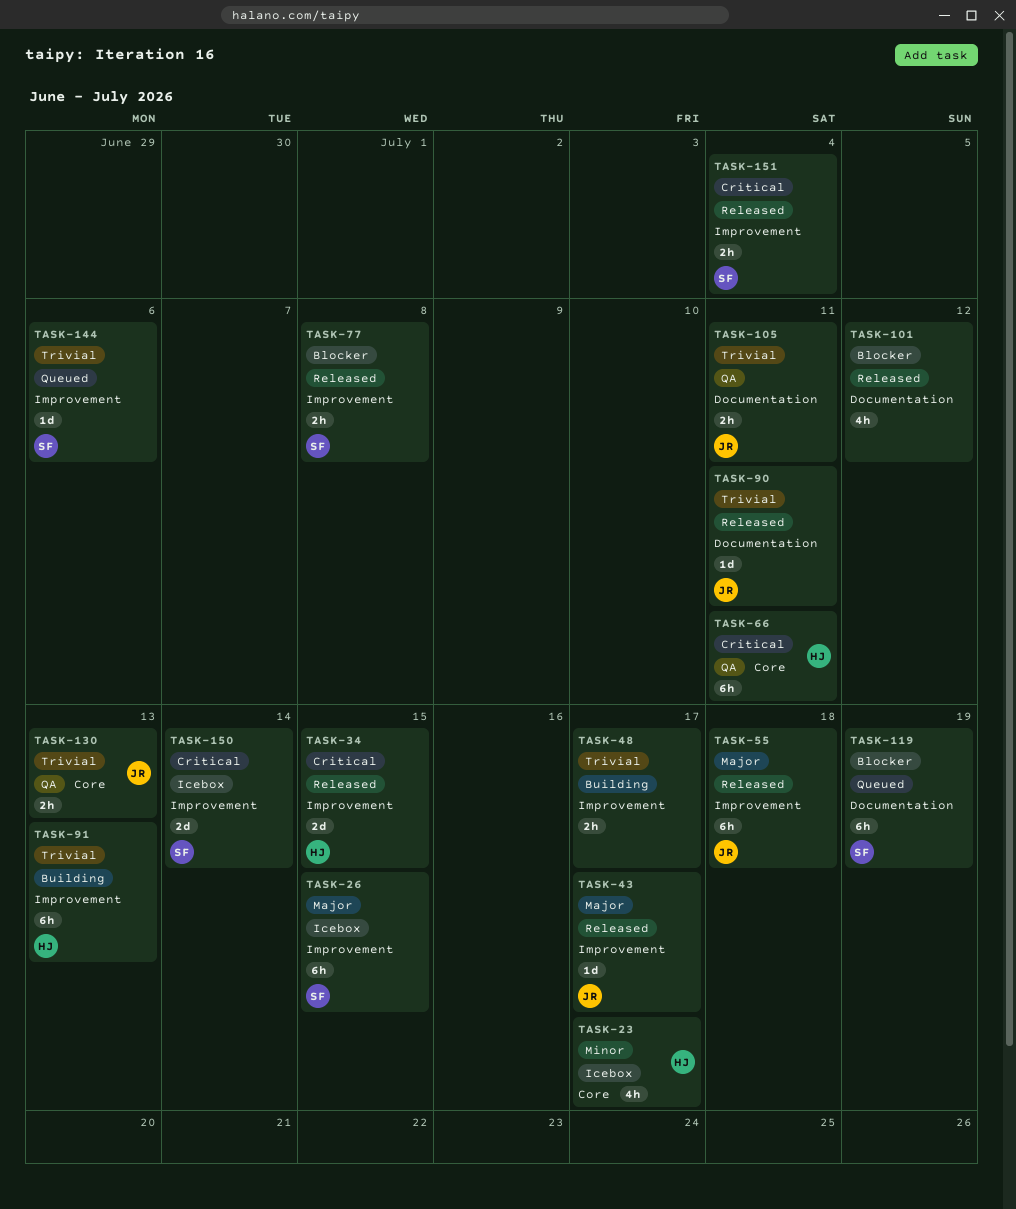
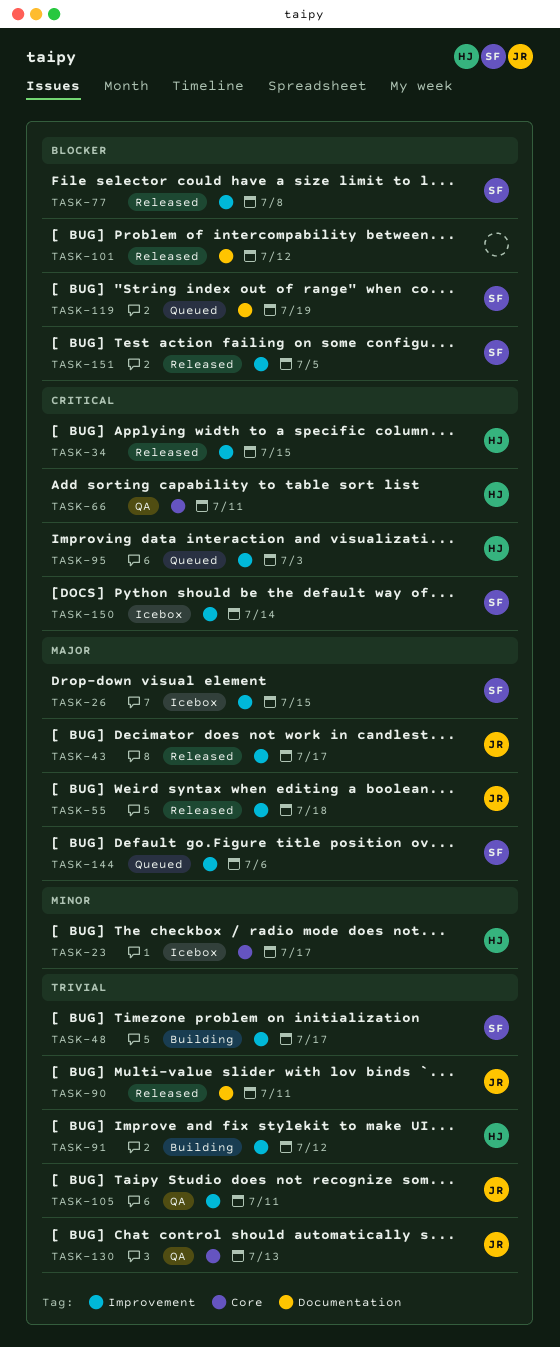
TASK-48, owner: none -> SF
TASK-91, due: Jul 13 -> Jul 12
TASK-95: none -> present
TASK-105, label: Documentation -> Improvement
TASK-144, priority: Trivial -> Major
TASK-151, priority: Critical -> Blocker
TASK-151, due: Jul 4 -> Jul 5

